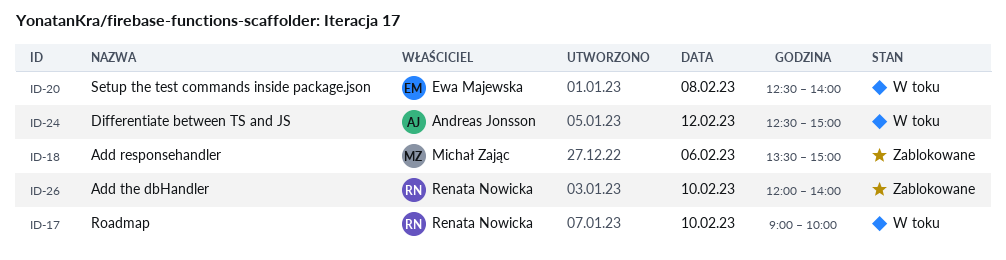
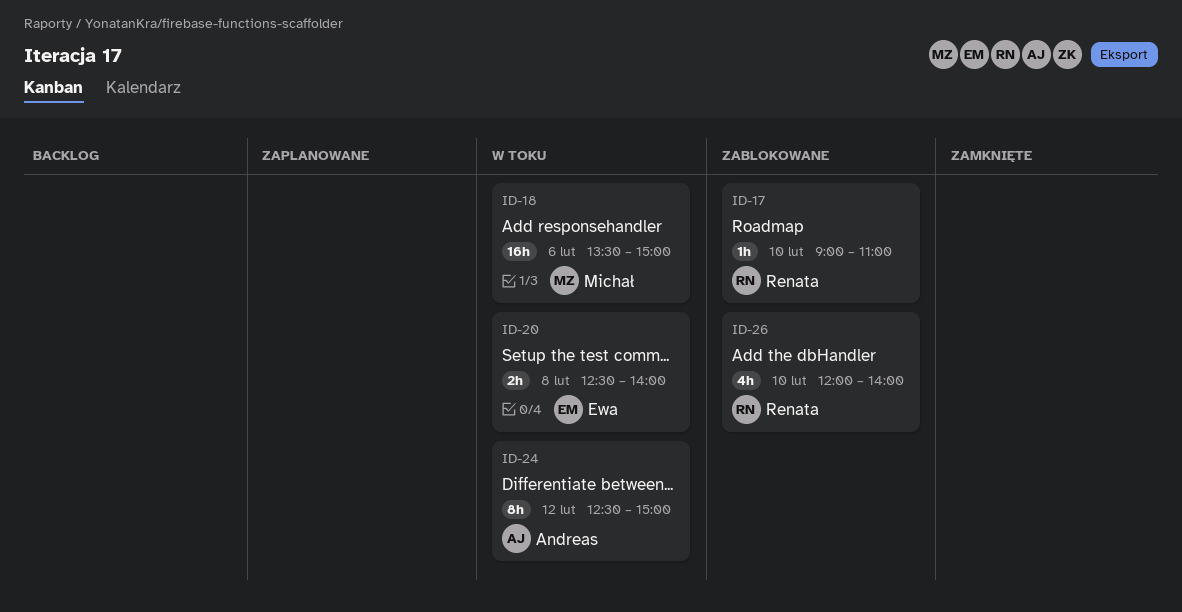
ID-17, status: W toku -> Zablokowane
ID-17, ends: 10:00 -> 11:00
ID-18, status: Zablokowane -> W toku

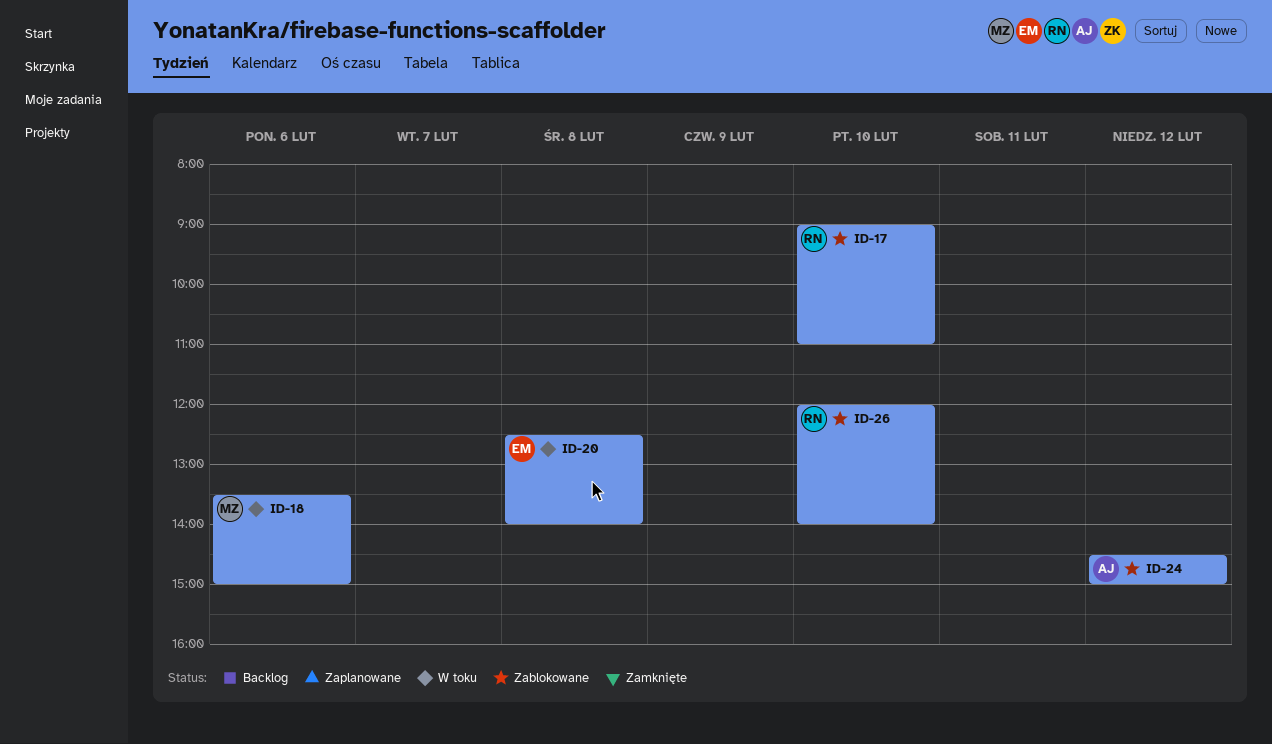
ID-24, status: W toku -> Zablokowane
ID-24, begins: 12:30 -> 14:30

